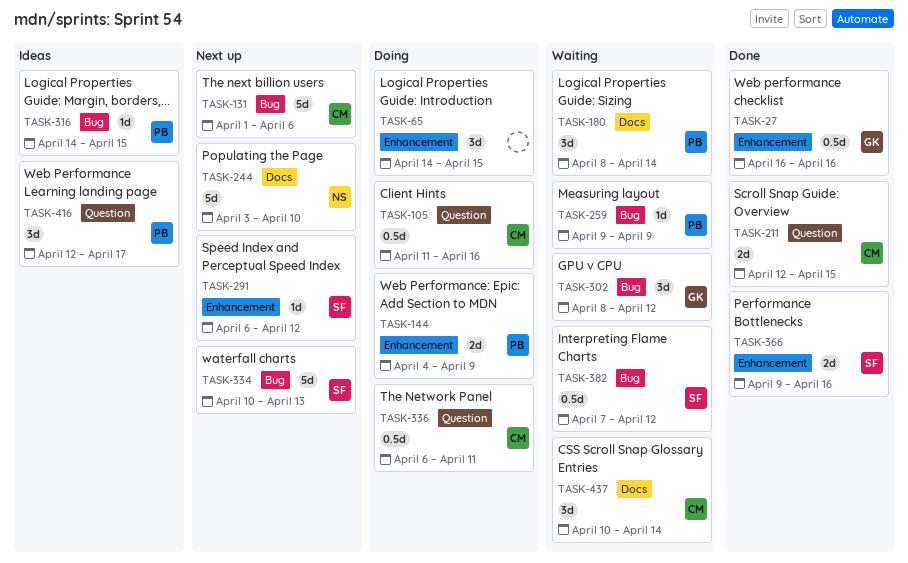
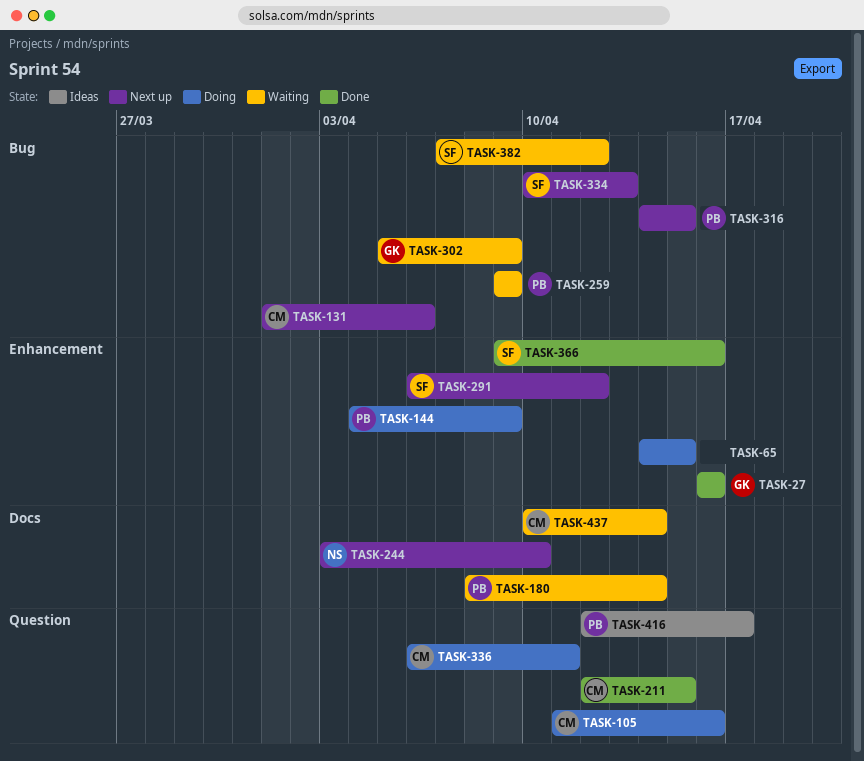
TASK-302, start: Apr 8 -> Apr 5
TASK-302, due: Apr 12 -> Apr 9
TASK-316, status: Ideas -> Next up

